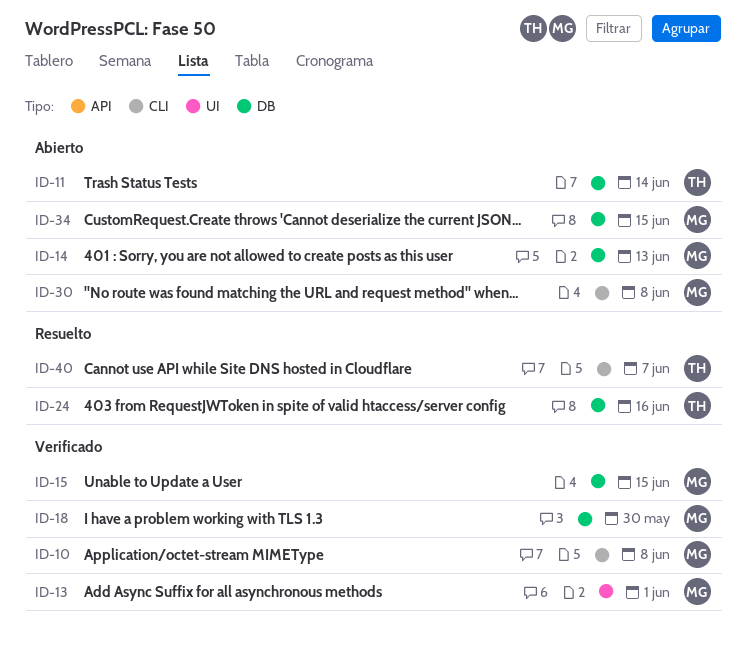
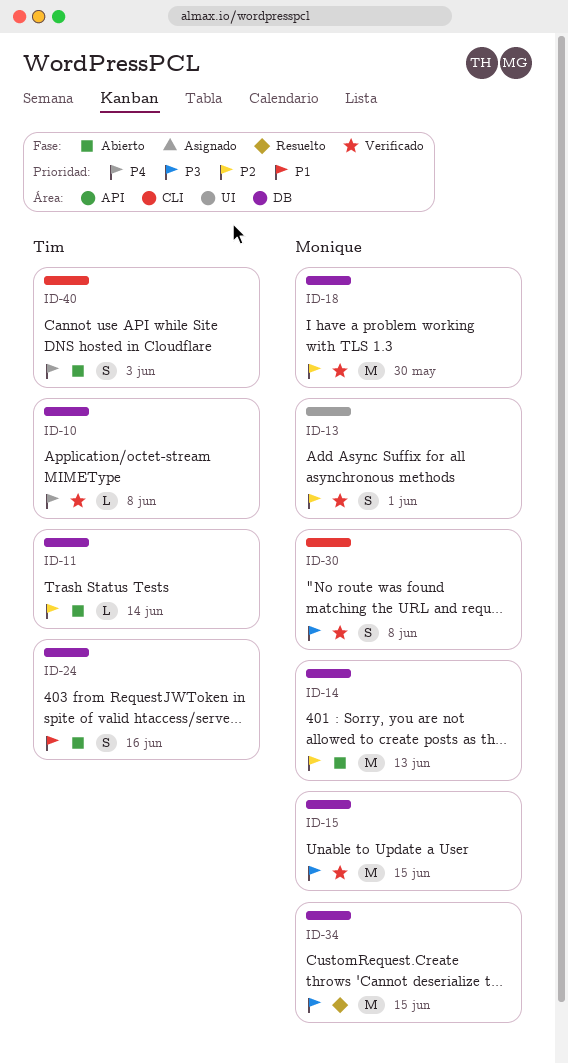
ID-10, owner: Monique -> Tim
ID-10, label: CLI -> DB
ID-24, status: Resuelto -> Abierto
ID-30, status: Abierto -> Verificado
ID-34, status: Abierto -> Resuelto
ID-40, status: Resuelto -> Abierto
ID-40, due: Jun 7 -> Jun 3

